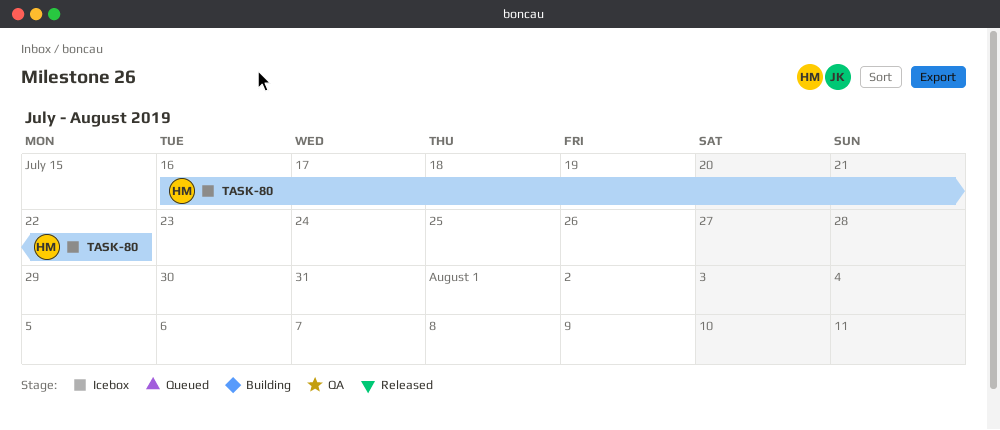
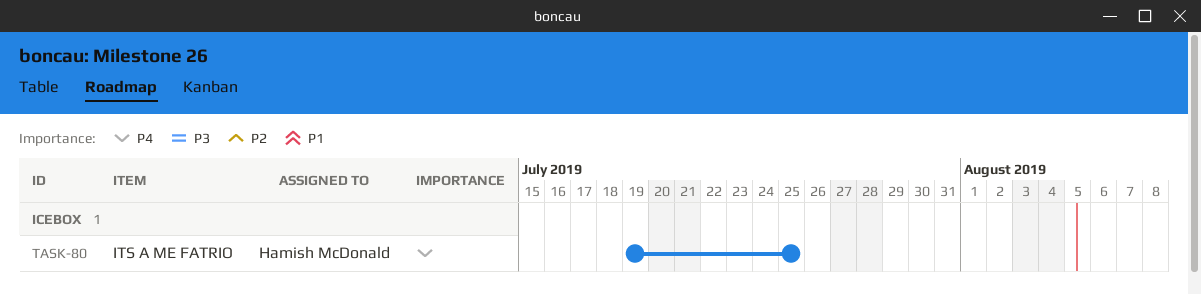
TASK-80, start: Jul 16 -> Jul 19
TASK-80, due: Jul 22 -> Jul 25

